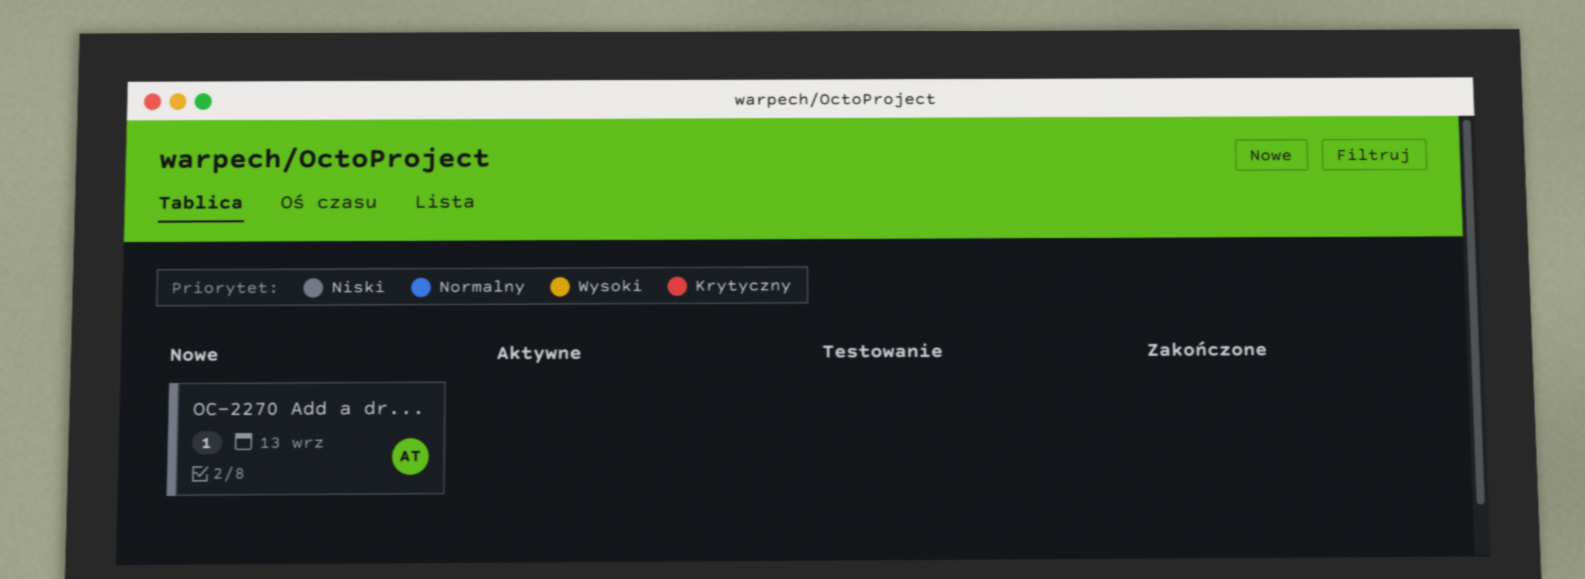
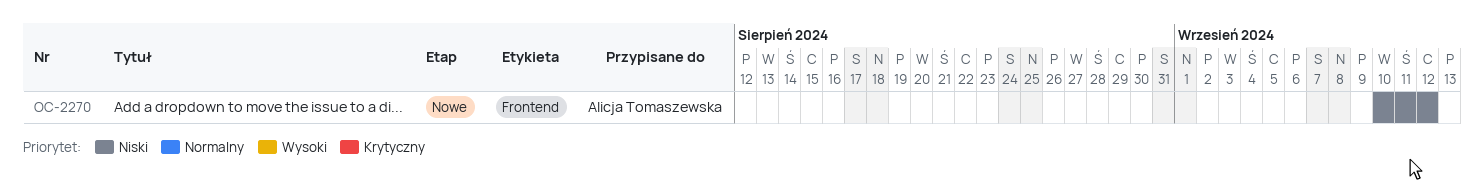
OC-2270, due: Sep 13 -> Sep 12

